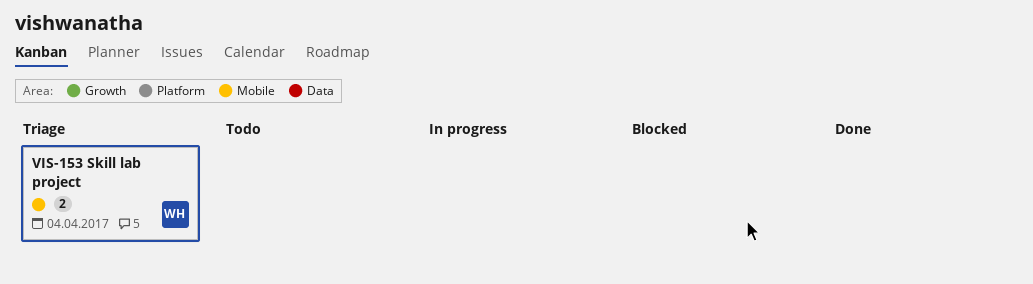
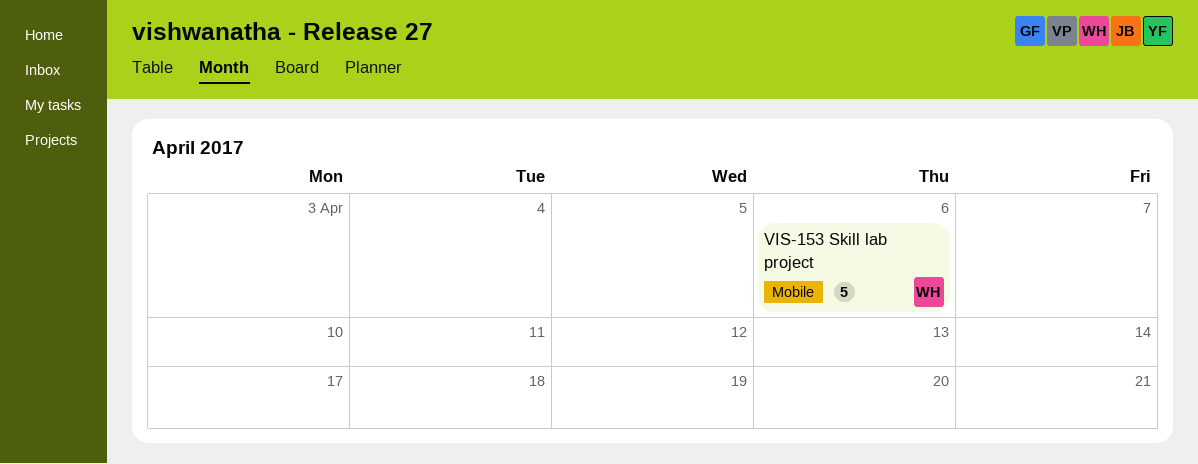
VIS-153, estimate: 2 -> 5
VIS-153, due: Apr 4 -> Apr 6

